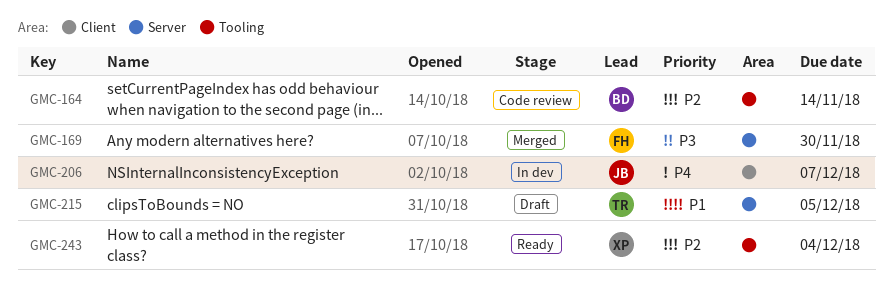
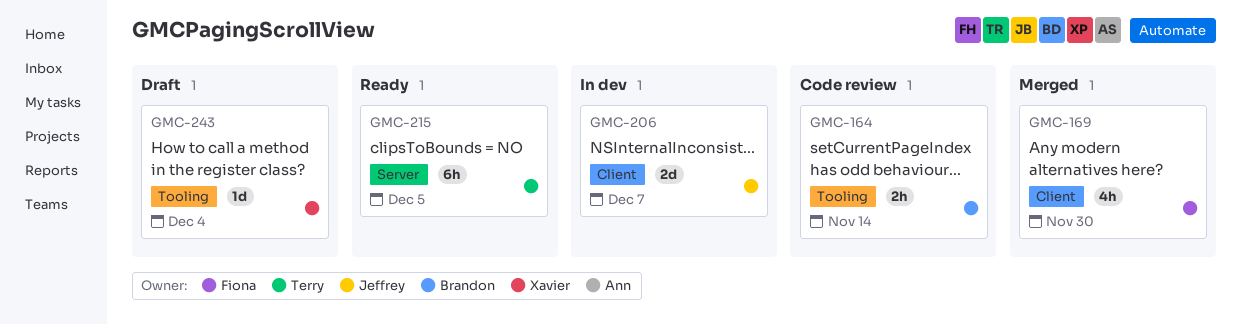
GMC-169, label: Server -> Client
GMC-215, status: Draft -> Ready
GMC-243, status: Ready -> Draft

